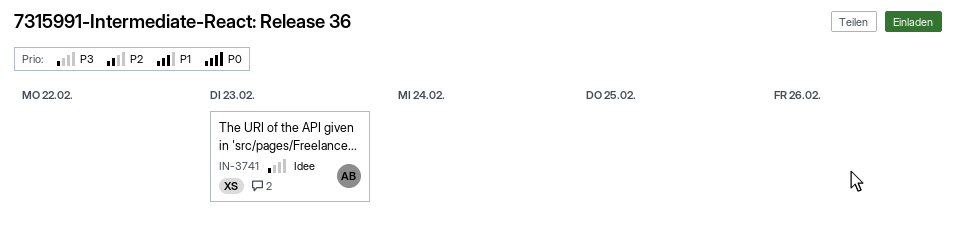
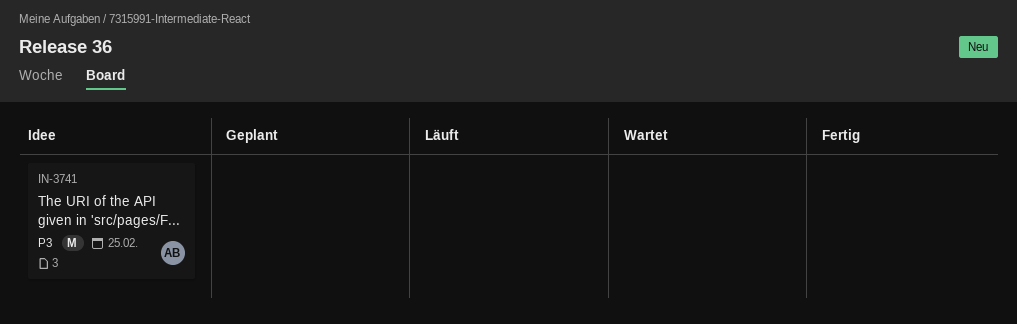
IN-3741, estimate: XS -> M
IN-3741, due: Feb 23 -> Feb 25

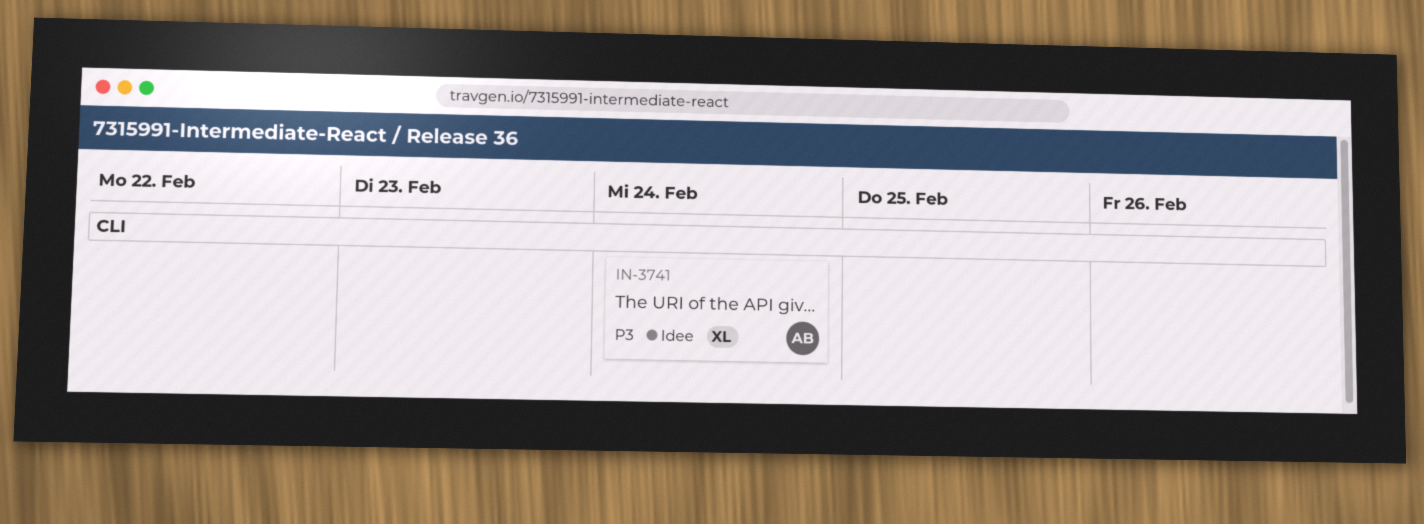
IN-3741, estimate: M -> XL
IN-3741, due: Feb 25 -> Feb 24

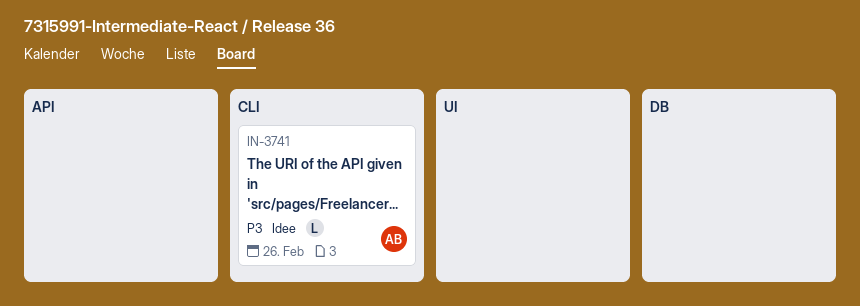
IN-3741, estimate: XL -> L
IN-3741, due: Feb 24 -> Feb 26

